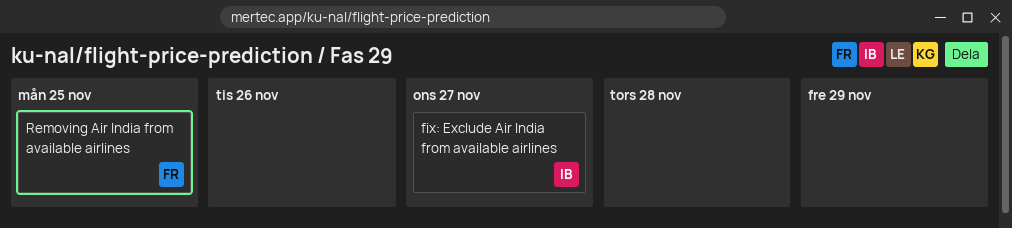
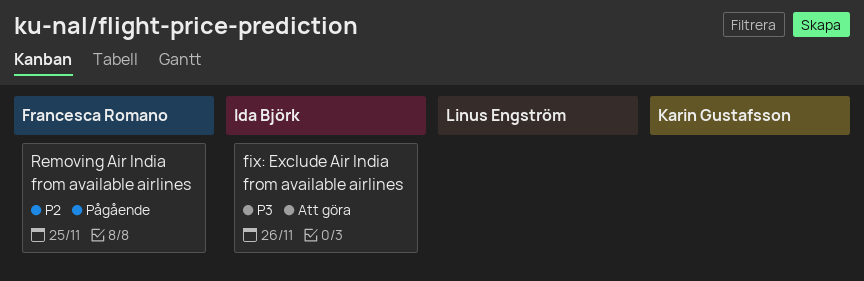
fix: Exclude Air India from available airlines, due: Nov 27 -> Nov 26

